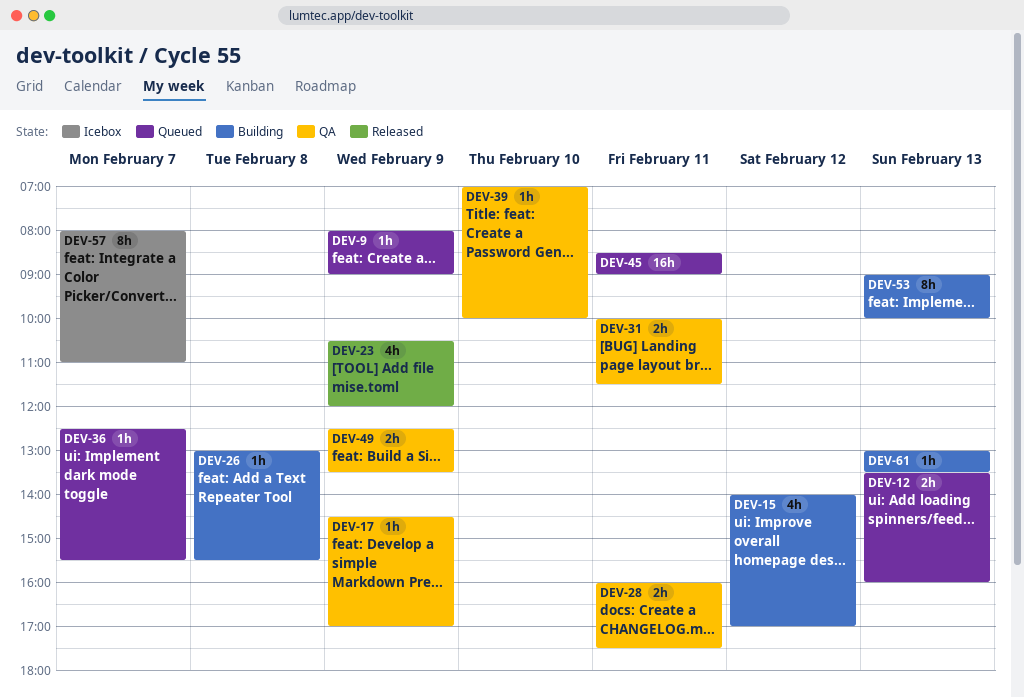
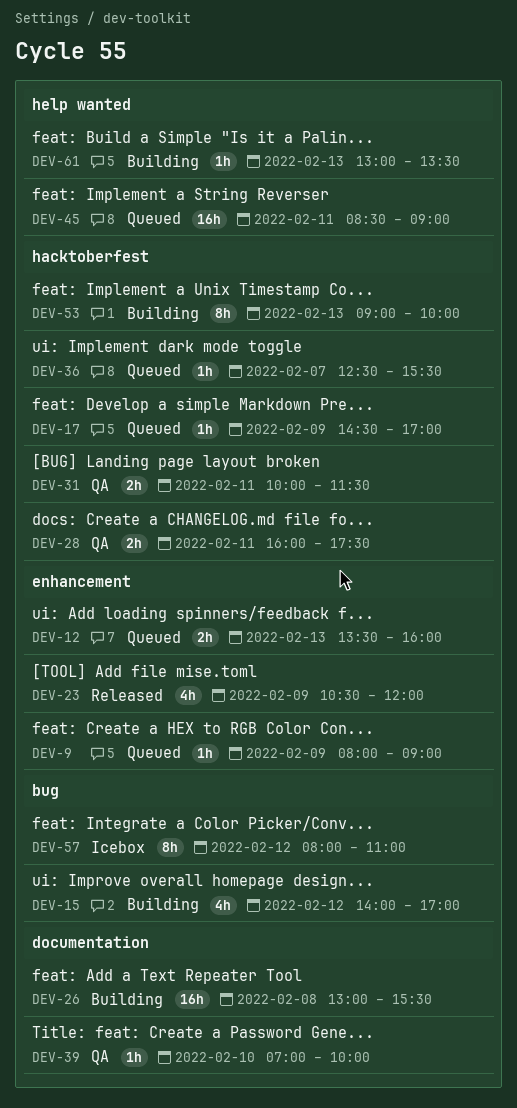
DEV-17, status: QA -> Queued
DEV-26, estimate: 1h -> 16h
DEV-49: present -> none
DEV-57, day: Feb 7 -> Feb 12

